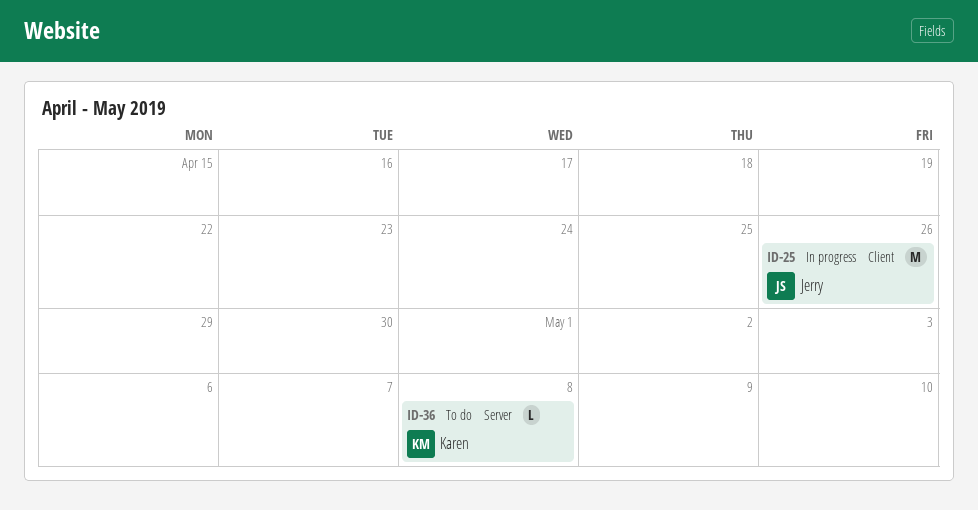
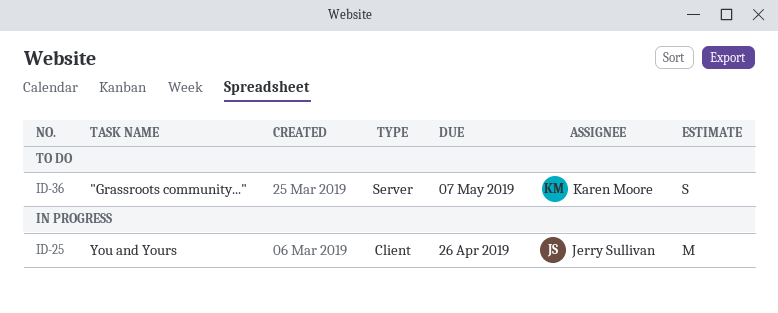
ID-36, estimate: L -> S
ID-36, due: May 8 -> May 7

